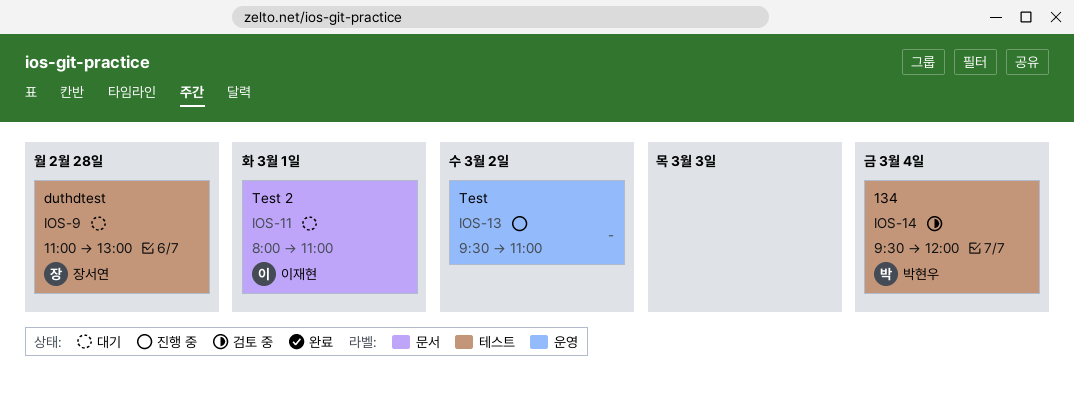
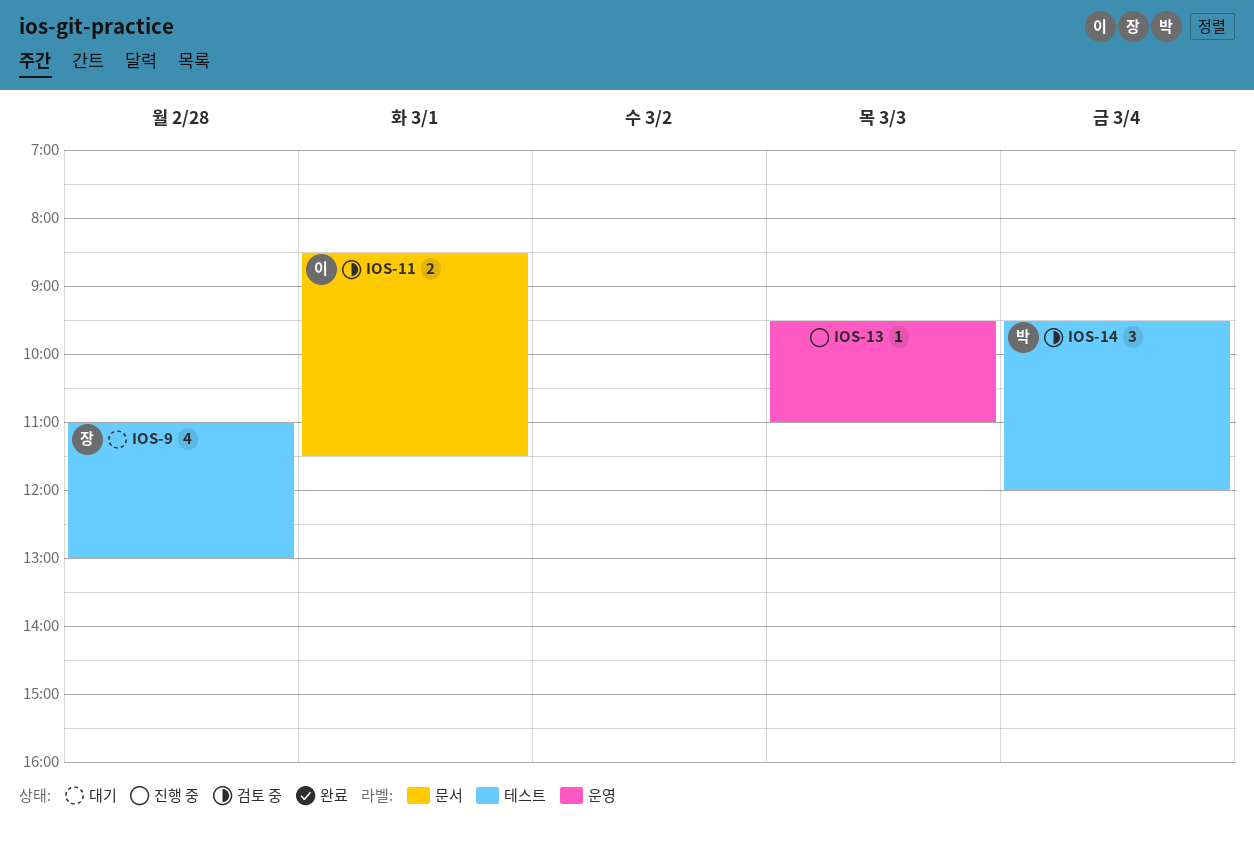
IOS-11, status: 대기 -> 검토 중
IOS-11, begins: 08:00 -> 08:30
IOS-11, ends: 11:00 -> 11:30
IOS-13, day: Mar 2 -> Mar 3

